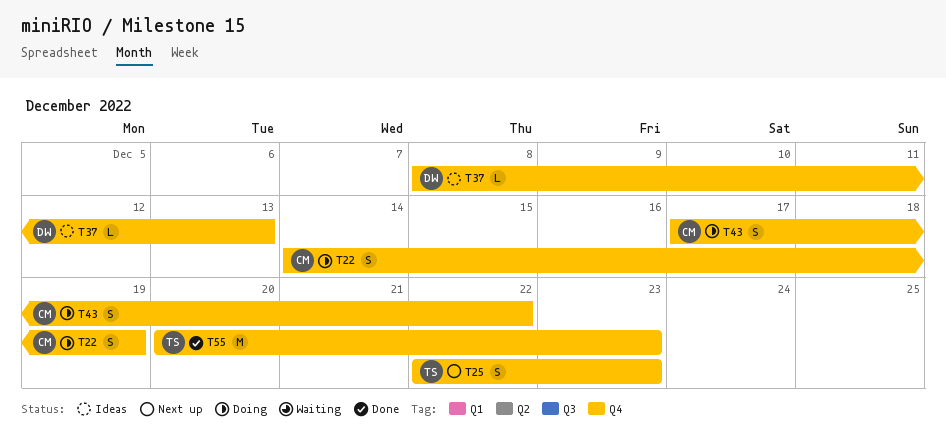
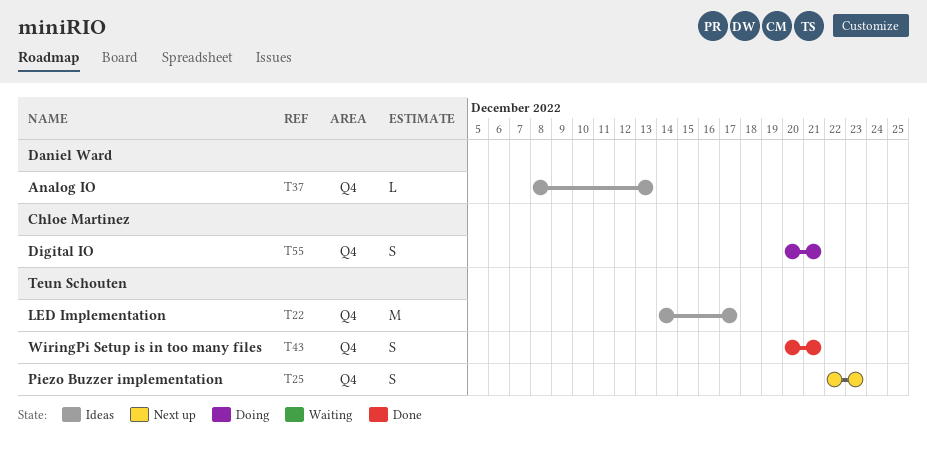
T22, status: Doing -> Ideas
T22, owner: Chloe Martinez -> Teun Schouten
T22, estimate: S -> M
T22, due: Dec 19 -> Dec 17
T43, status: Doing -> Done
T43, owner: Chloe Martinez -> Teun Schouten
T43, start: Dec 17 -> Dec 20
T43, due: Dec 22 -> Dec 21
T55, status: Done -> Doing
T55, owner: Teun Schouten -> Chloe Martinez
T55, estimate: M -> S
T55, due: Dec 23 -> Dec 21

